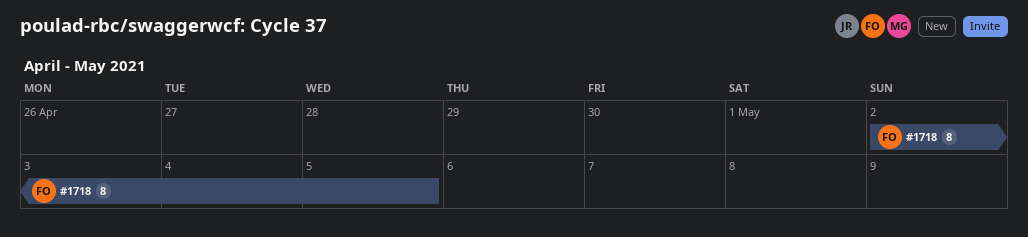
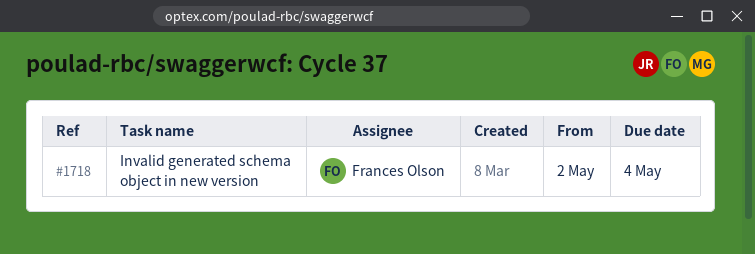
#1718, due: May 5 -> May 4

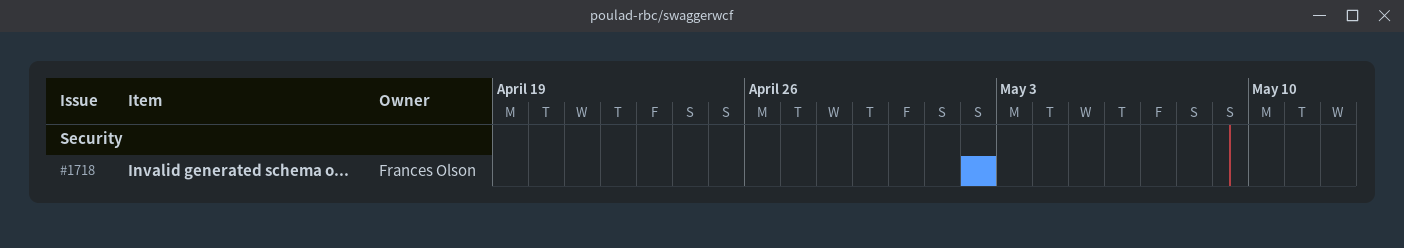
#1718, due: May 4 -> May 2

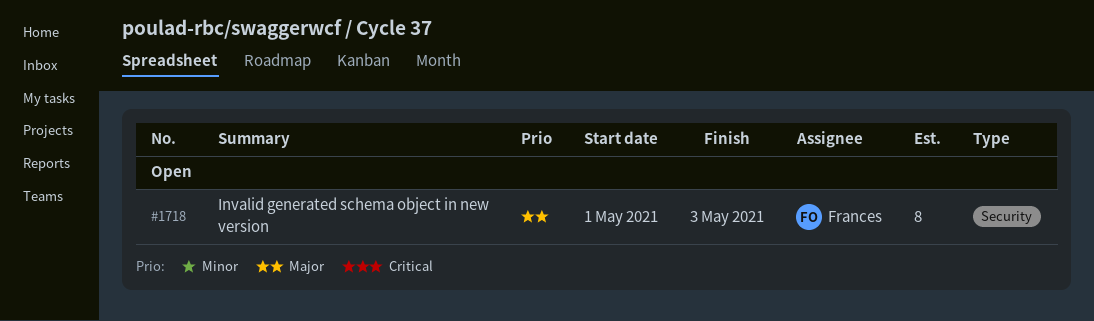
#1718, start: May 2 -> May 1
#1718, due: May 2 -> May 3

